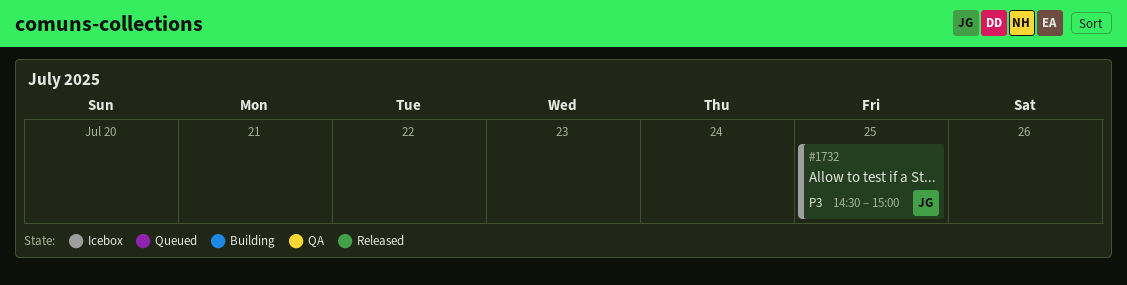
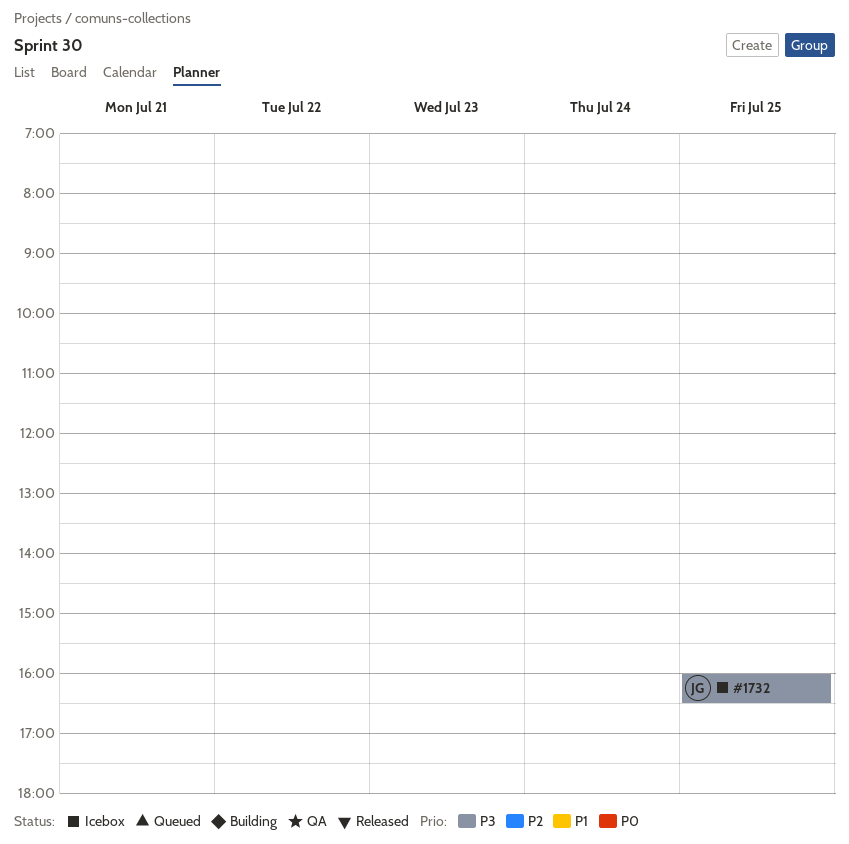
#1732, begins: 14:30 -> 16:00
#1732, ends: 15:00 -> 16:30

